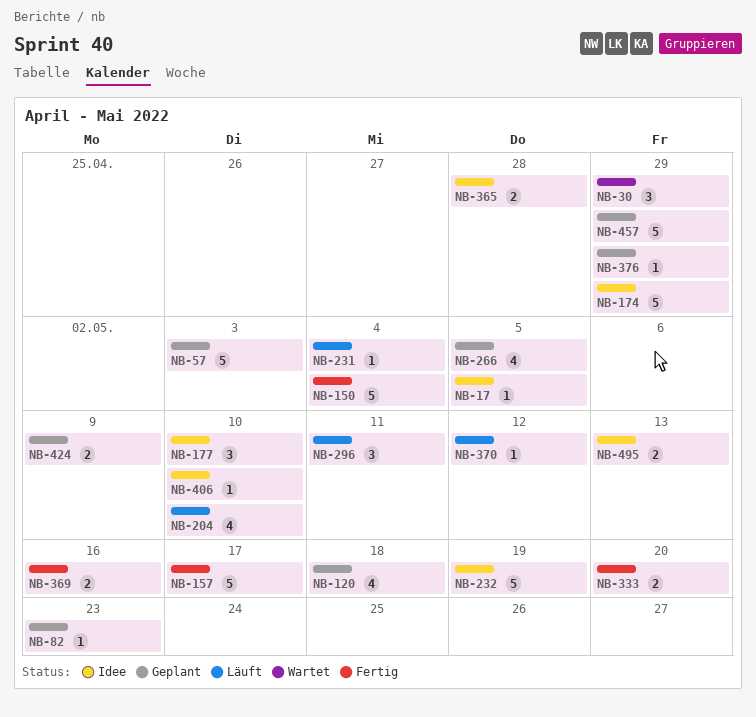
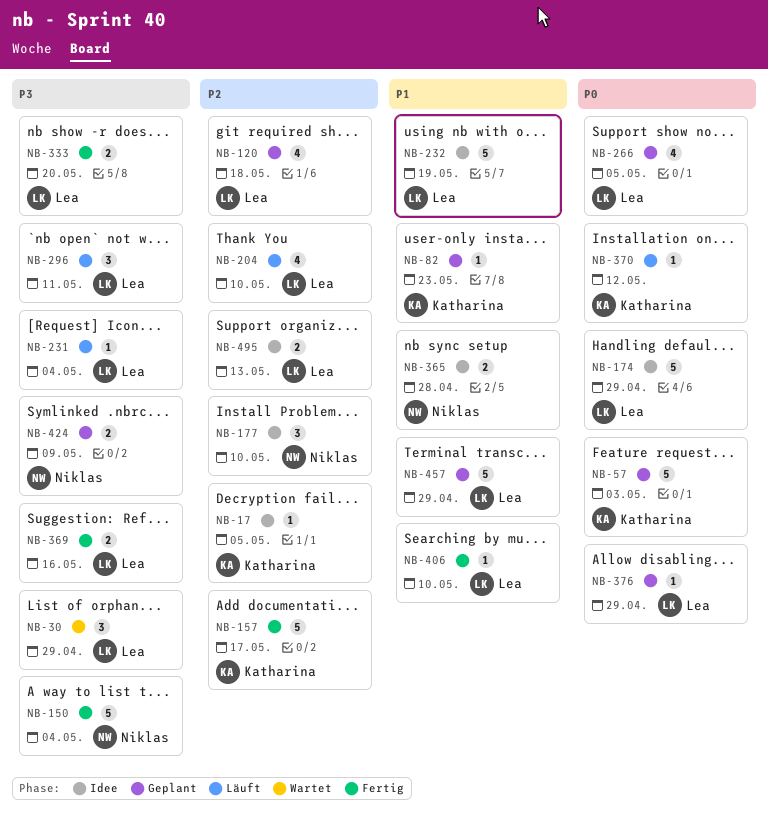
NB-406, status: Idee -> Fertig

